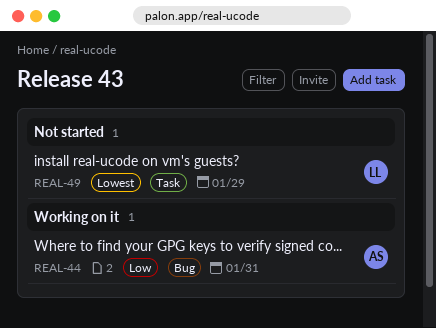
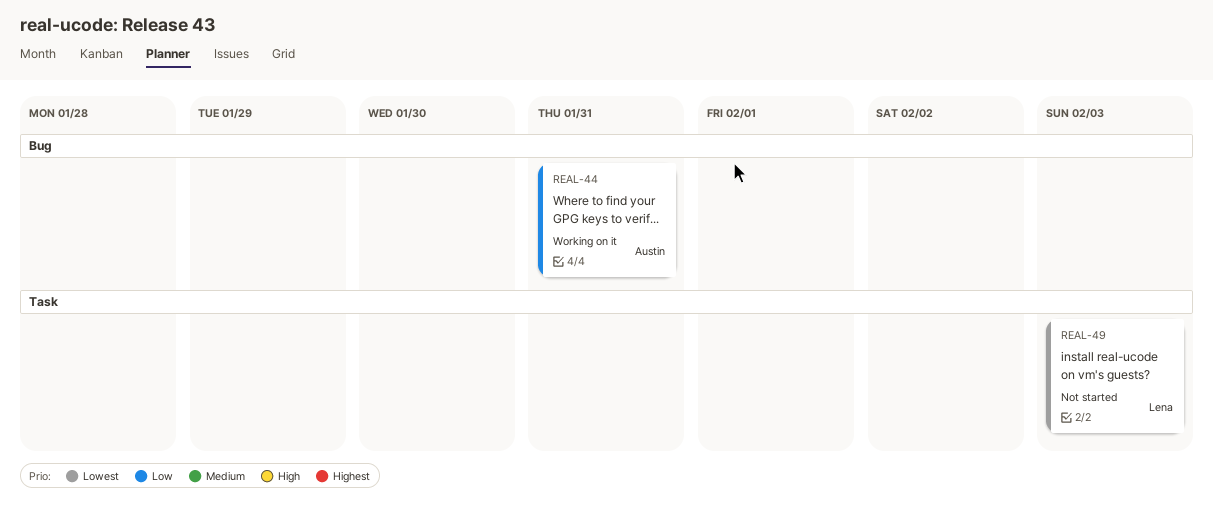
REAL-49, due: Jan 29 -> Feb 3

